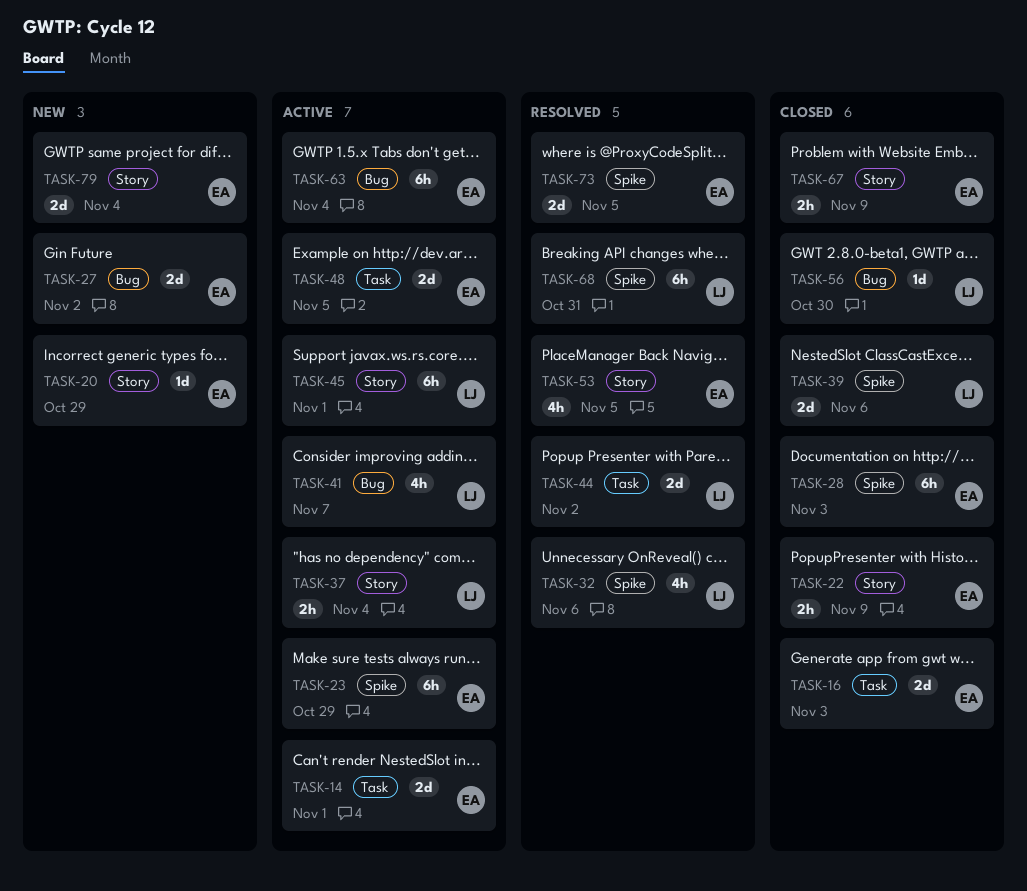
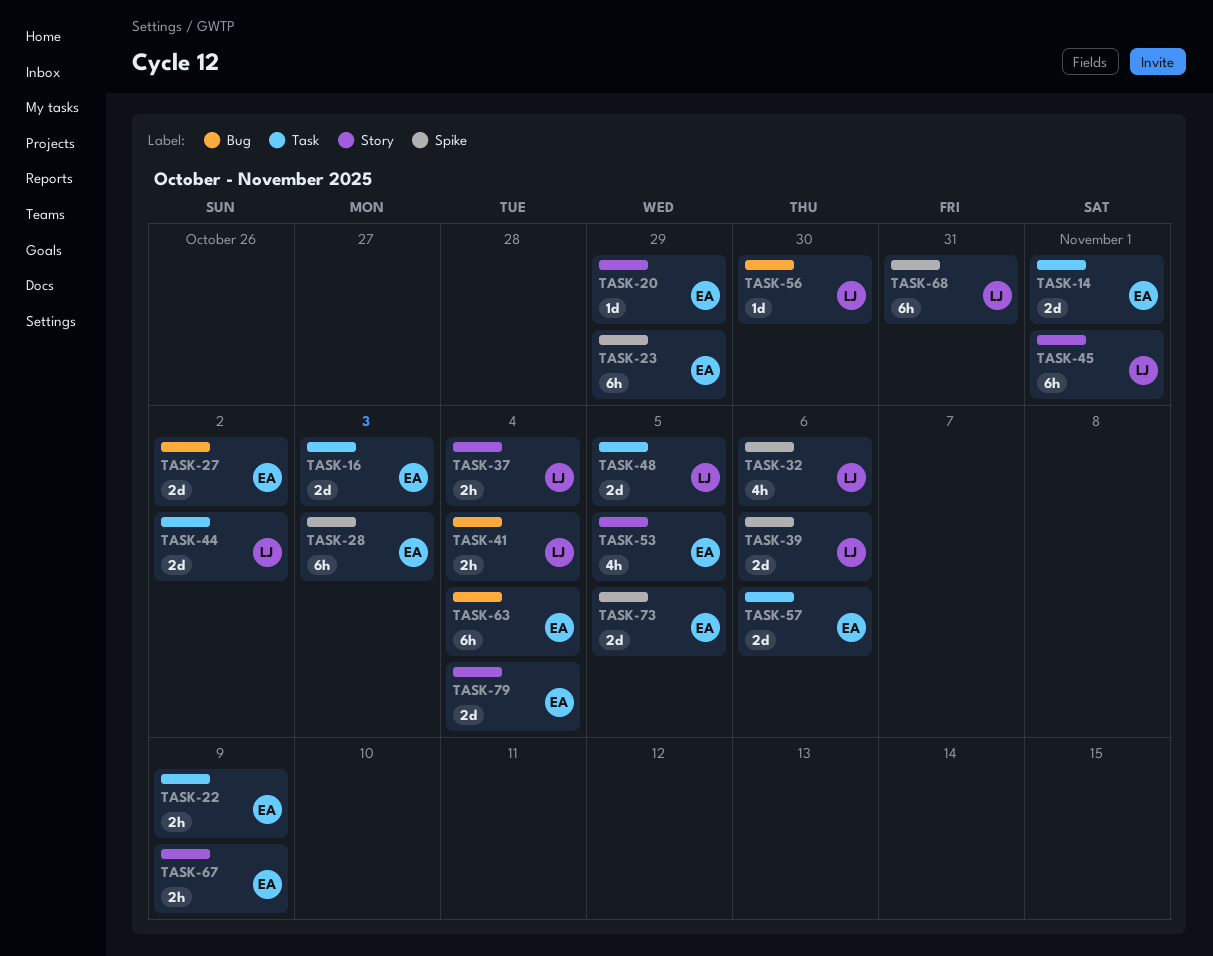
TASK-22, label: Story -> Task
TASK-41, estimate: 4h -> 2h
TASK-41, due: Nov 7 -> Nov 4
TASK-48, owner: EA -> LJ
TASK-57: none -> present

